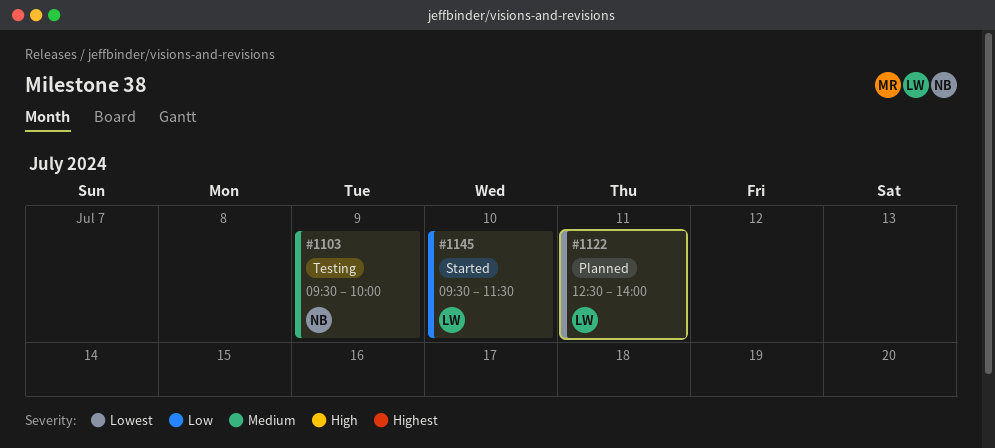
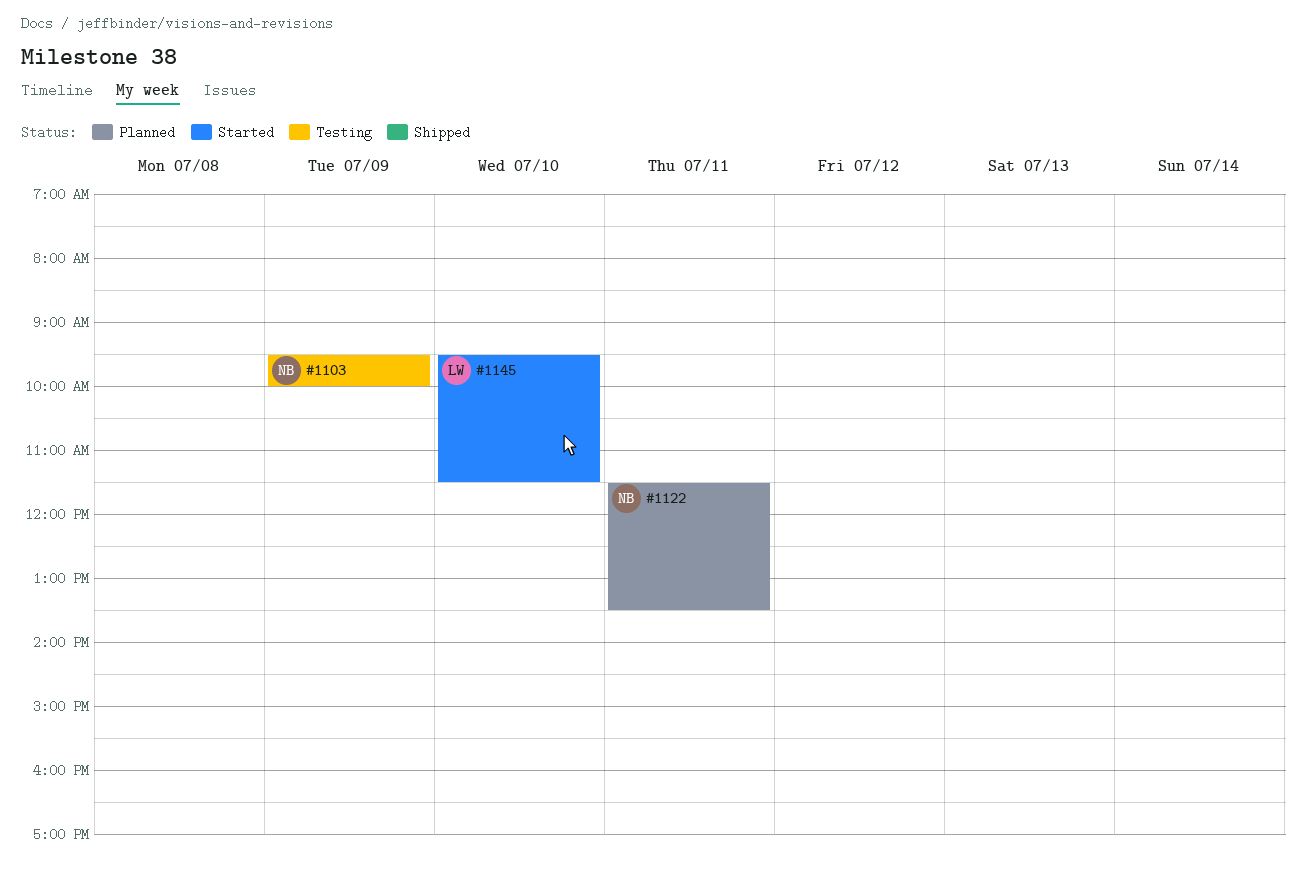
#1122, owner: LW -> NB
#1122, begins: 12:30 -> 11:30
#1122, ends: 14:00 -> 13:30

